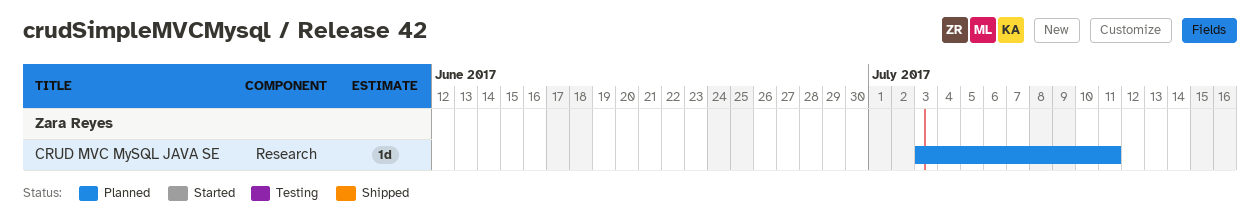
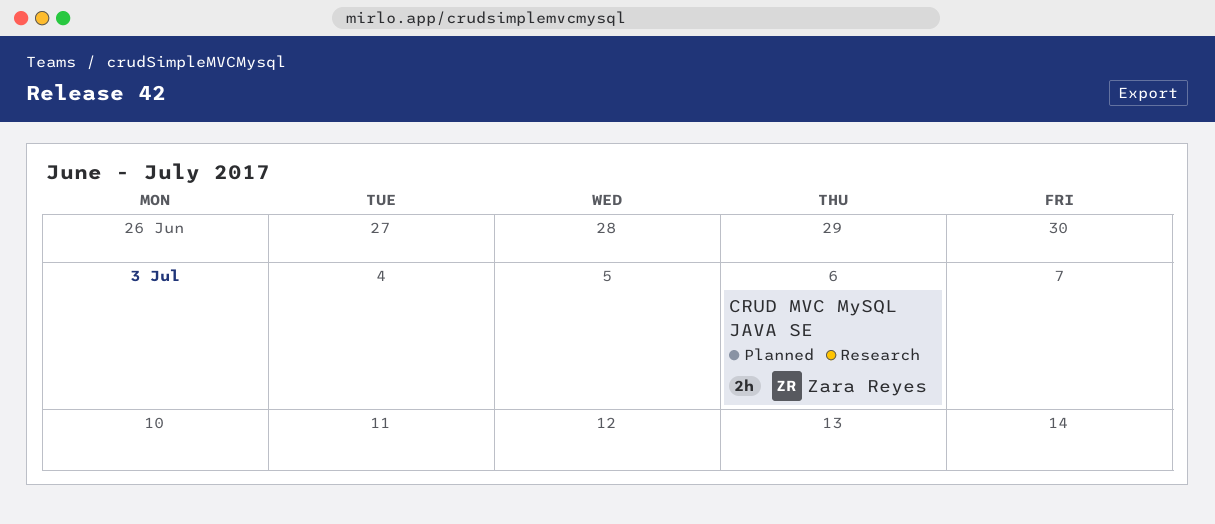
CRUD MVC MySQL JAVA SE, estimate: 1d -> 2h
CRUD MVC MySQL JAVA SE, due: Jul 11 -> Jul 6

